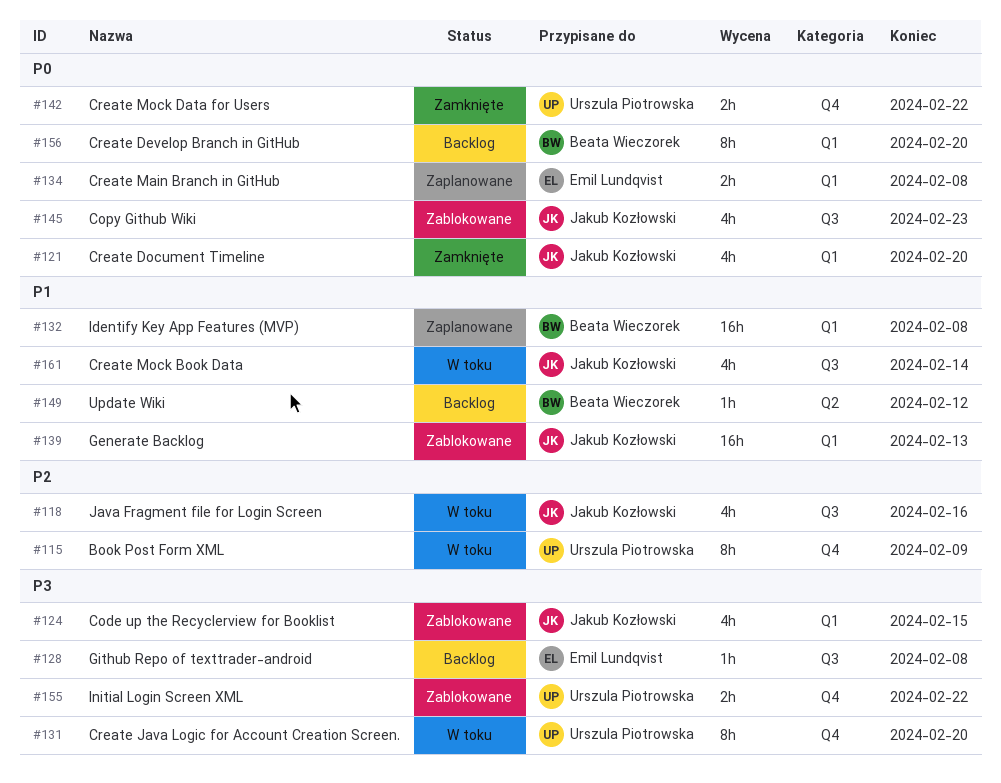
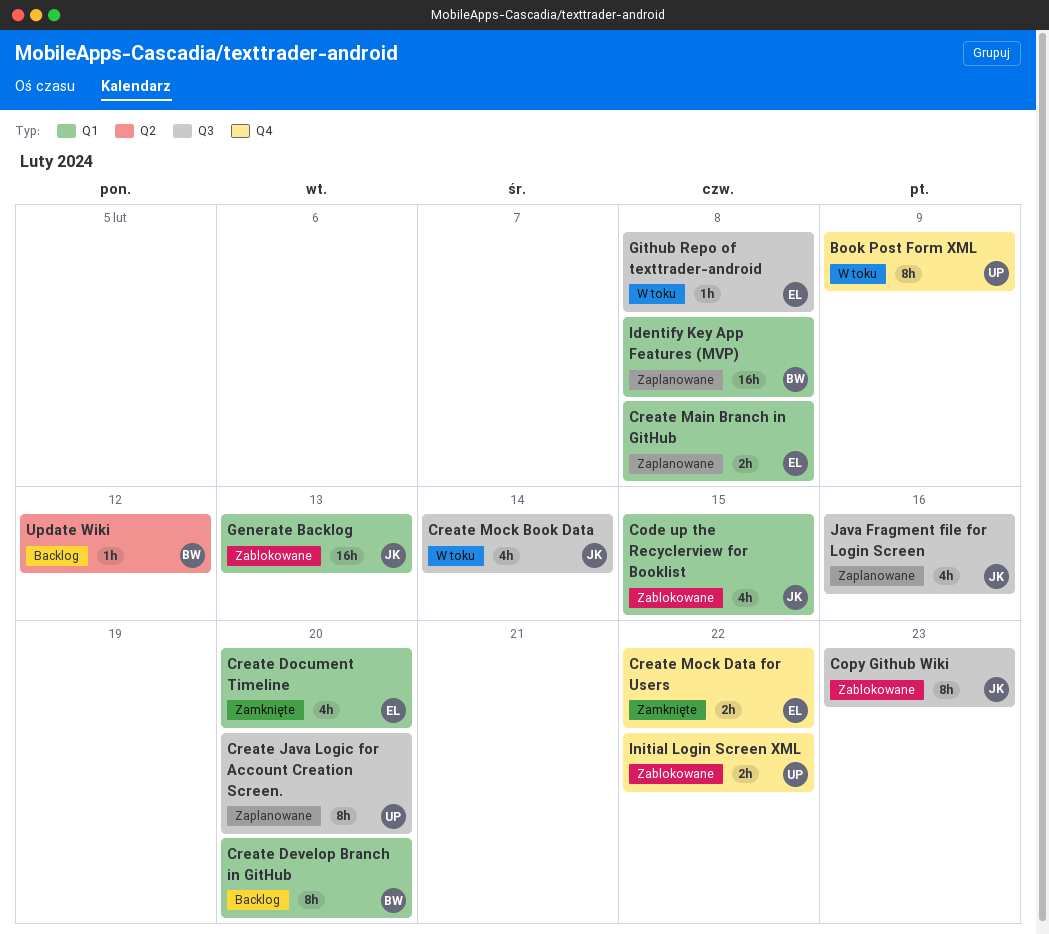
Copy Github Wiki, estimate: 4h -> 8h
Create Document Timeline, owner: Jakub Kozłowski -> Emil Lundqvist
Create Java Logic for Account Creation Screen., status: W toku -> Zaplanowane
Create Java Logic for Account Creation Screen., label: Q4 -> Q3
Create Mock Data for Users, owner: Urszula Piotrowska -> Emil Lundqvist
Github Repo of texttrader-android, status: Backlog -> W toku
Java Fragment file for Login Screen, status: W toku -> Zaplanowane

